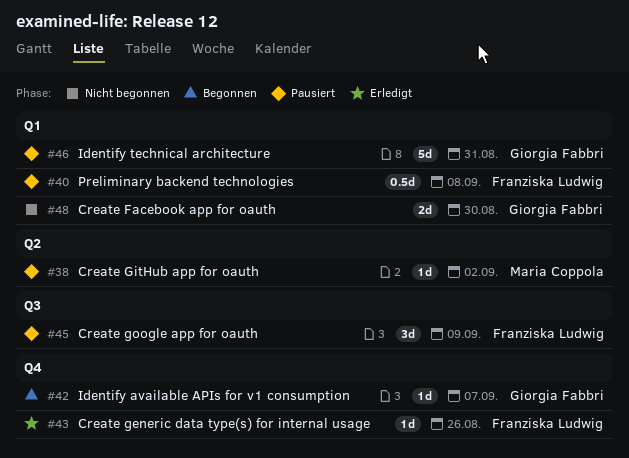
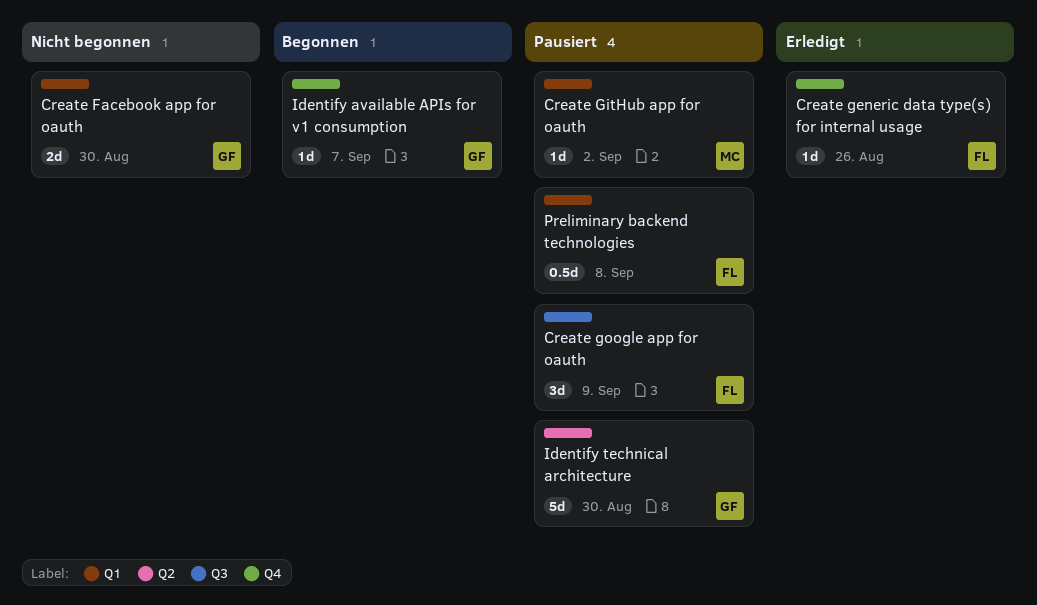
Create GitHub app for oauth, label: Q2 -> Q1
Identify technical architecture, label: Q1 -> Q2
Identify technical architecture, due: Aug 31 -> Aug 30

